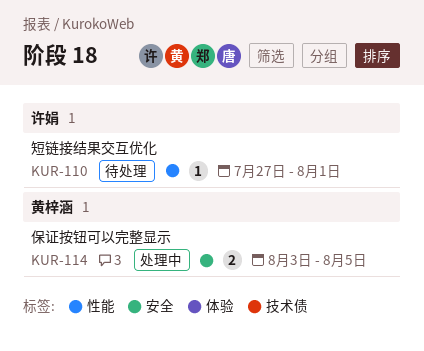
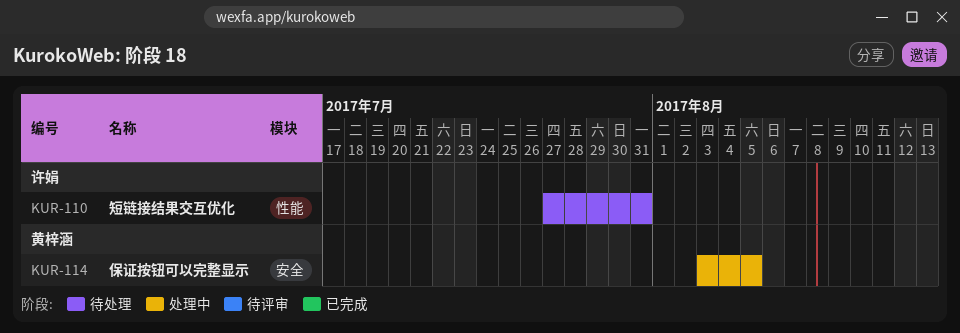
KUR-110, due: Aug 1 -> Jul 31

